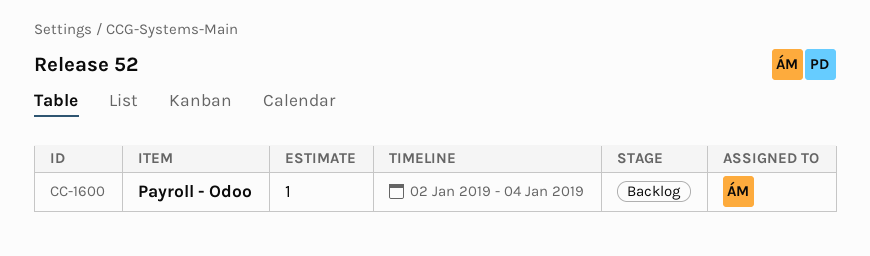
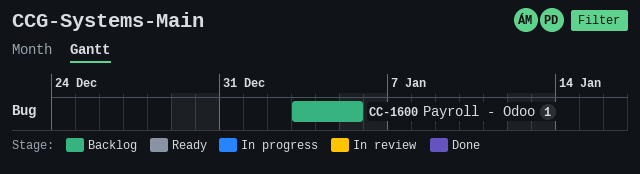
CC-1600, start: Jan 2 -> Jan 3
CC-1600, due: Jan 4 -> Jan 5

